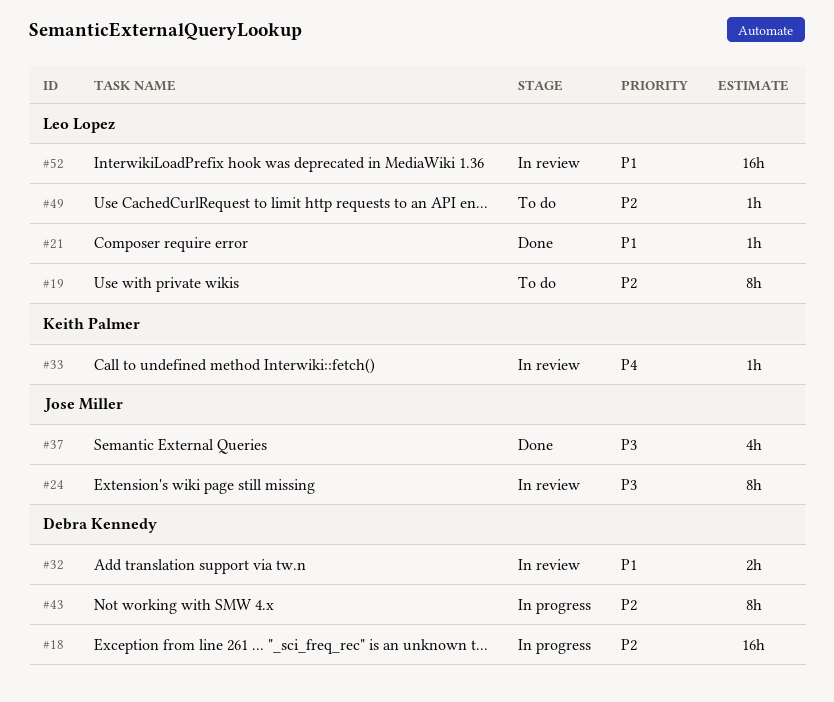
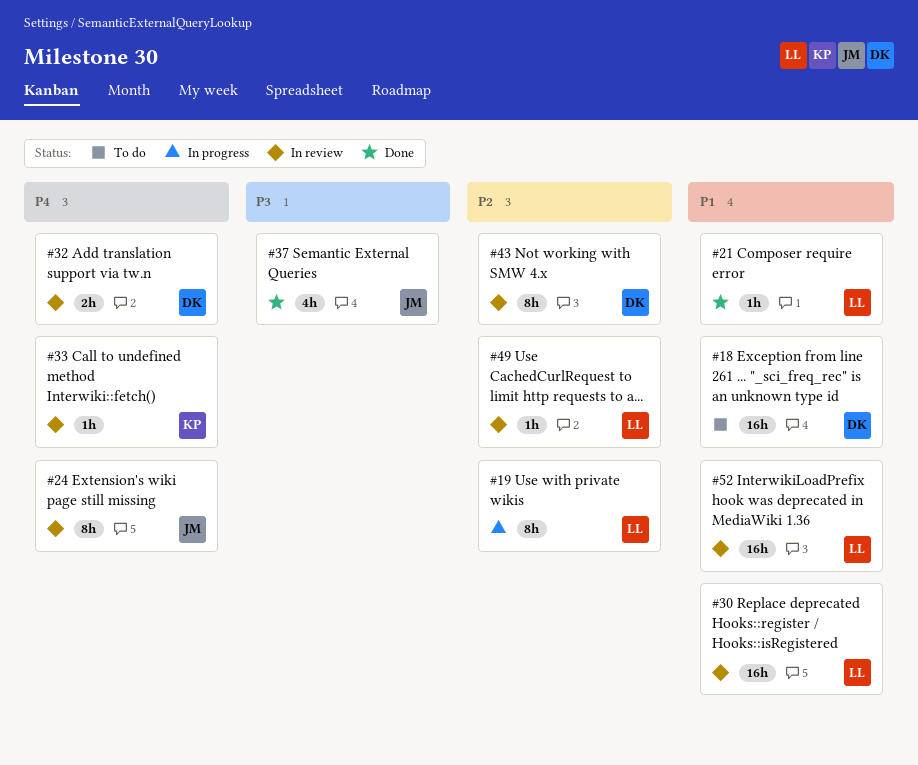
#18, status: In progress -> To do
#18, priority: P2 -> P1
#19, status: To do -> In progress
#24, priority: P3 -> P4
#30: none -> present
#32, priority: P1 -> P4
#43, status: In progress -> In review
#49, status: To do -> In review

